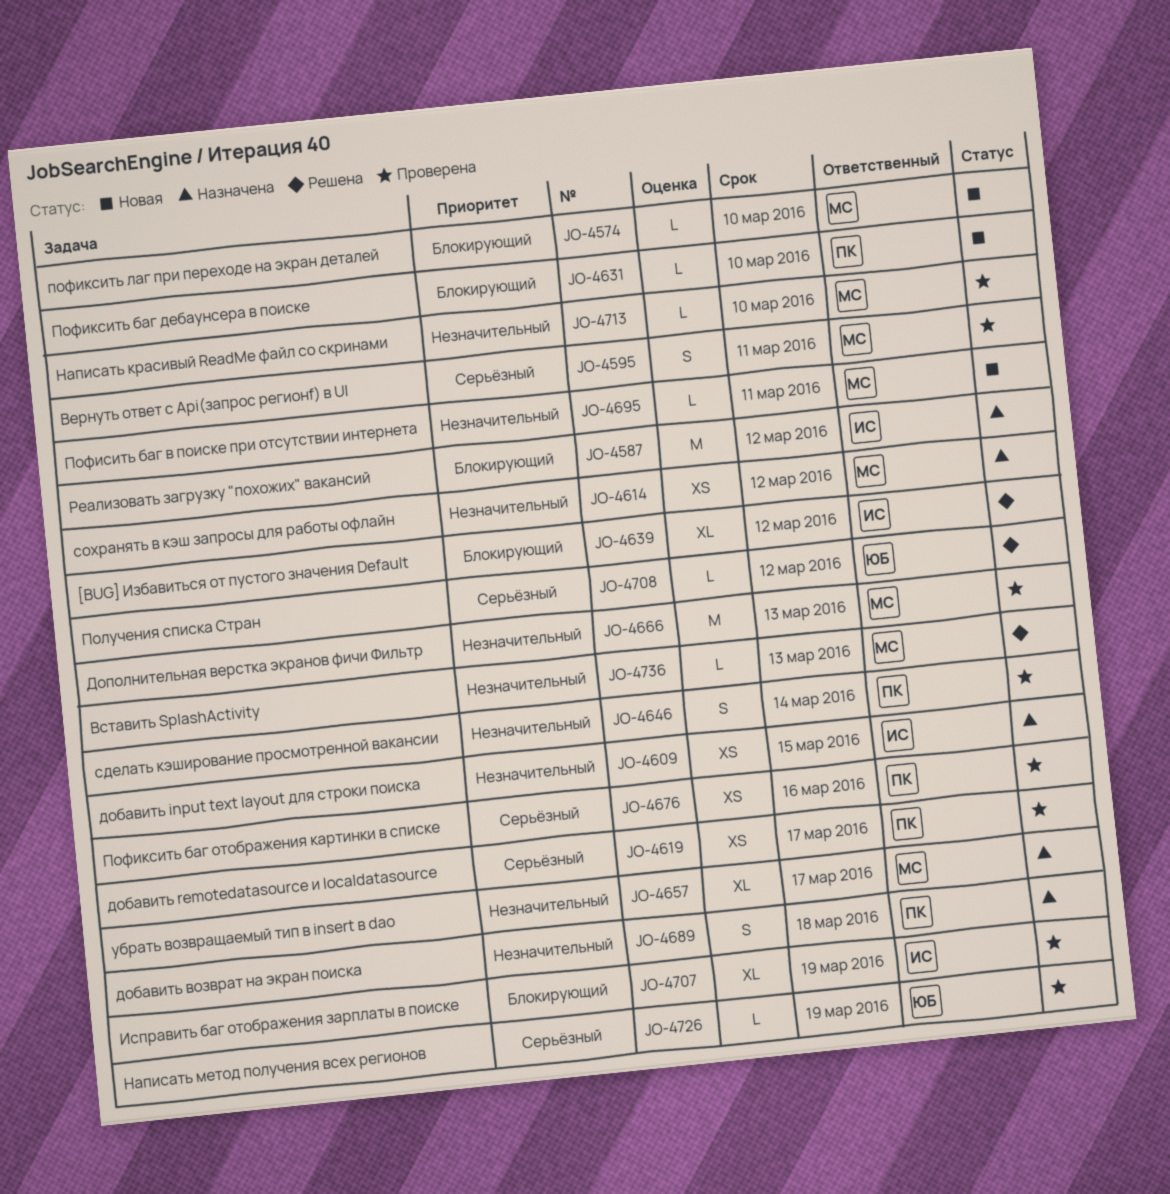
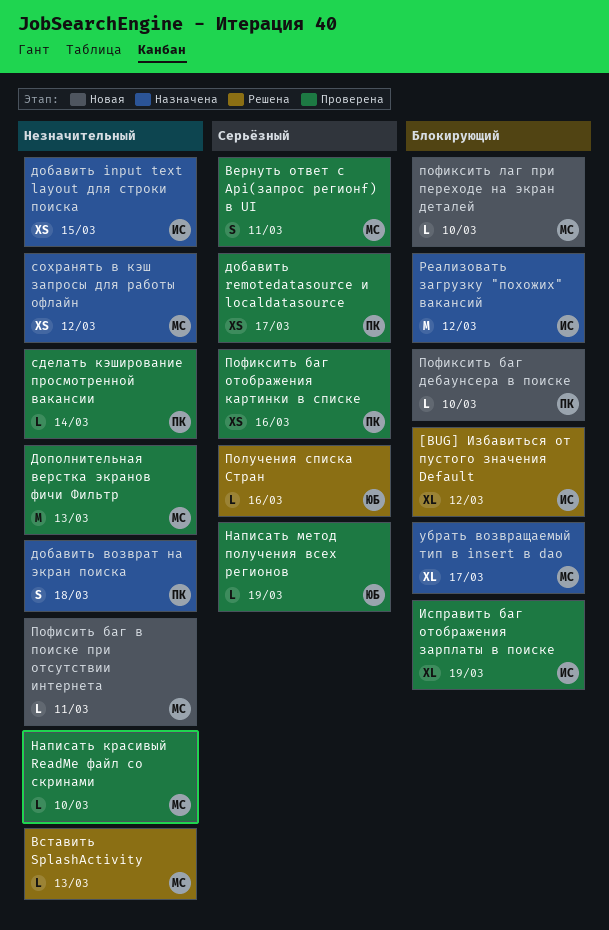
Получения списка Стран, due: Mar 12 -> Mar 16
сделать кэширование просмотренной вакансии, estimate: S -> L
убрать возвращаемый тип в insert в dao, priority: Незначительный -> Блокирующий

